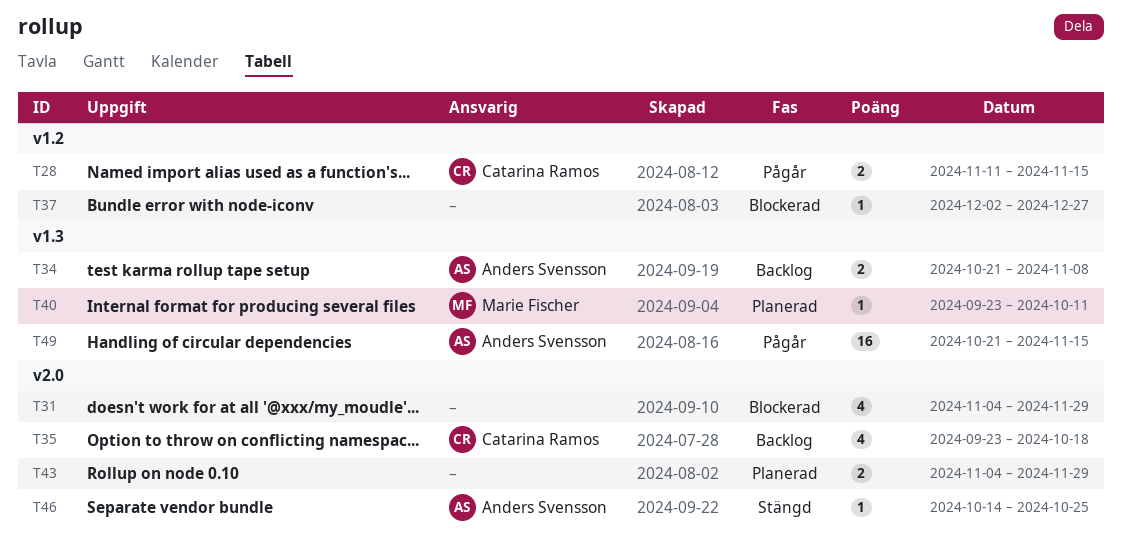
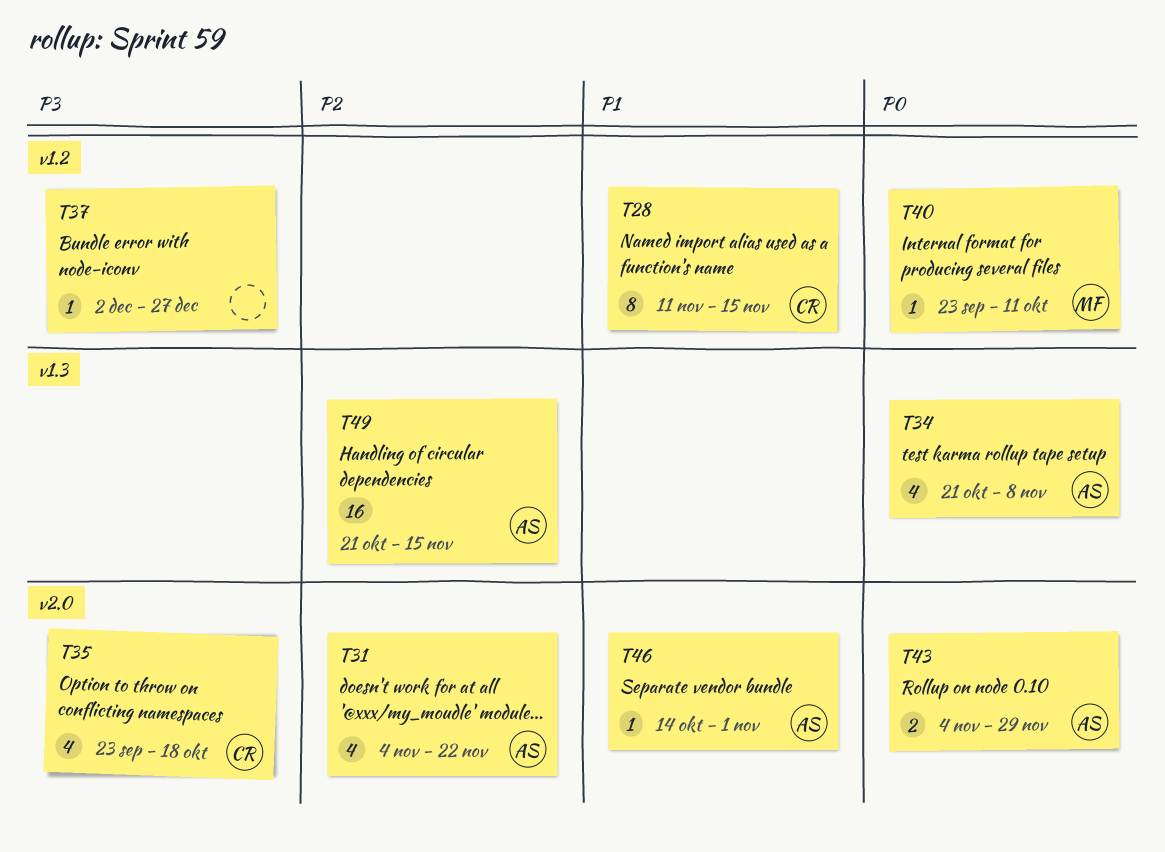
T28, estimate: 2 -> 8
T31, owner: none -> Anders Svensson
T31, due: Nov 29 -> Nov 22
T34, estimate: 2 -> 4
T40, label: v1.3 -> v1.2
T43, owner: none -> Anders Svensson
T46, due: Oct 25 -> Nov 1

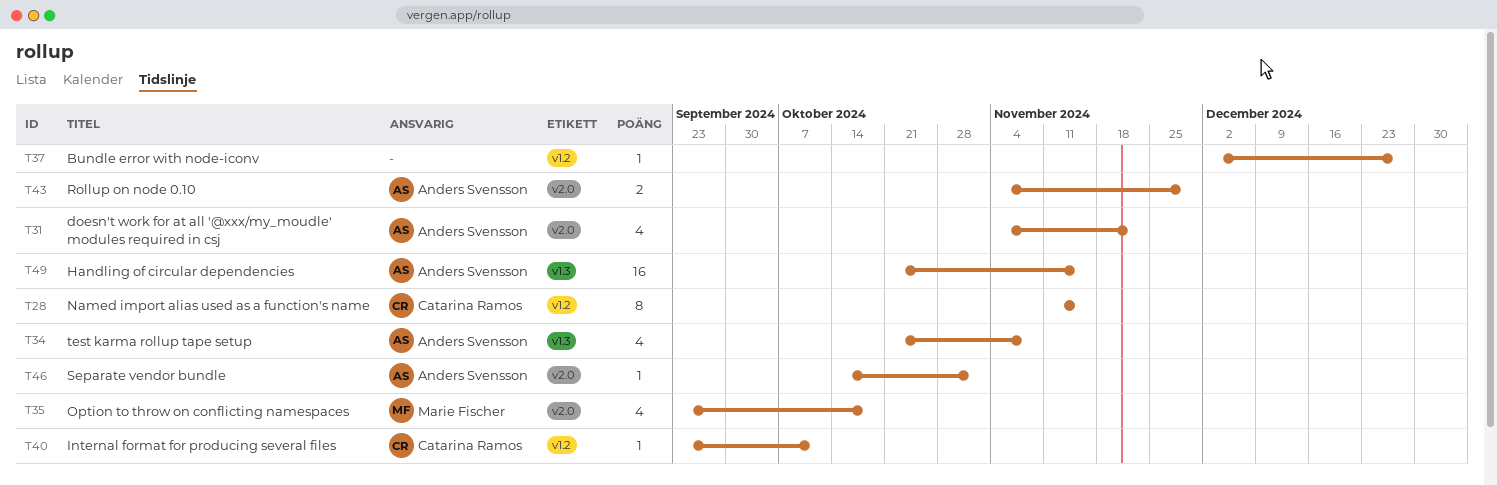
T35, owner: Catarina Ramos -> Marie Fischer
T40, owner: Marie Fischer -> Catarina Ramos

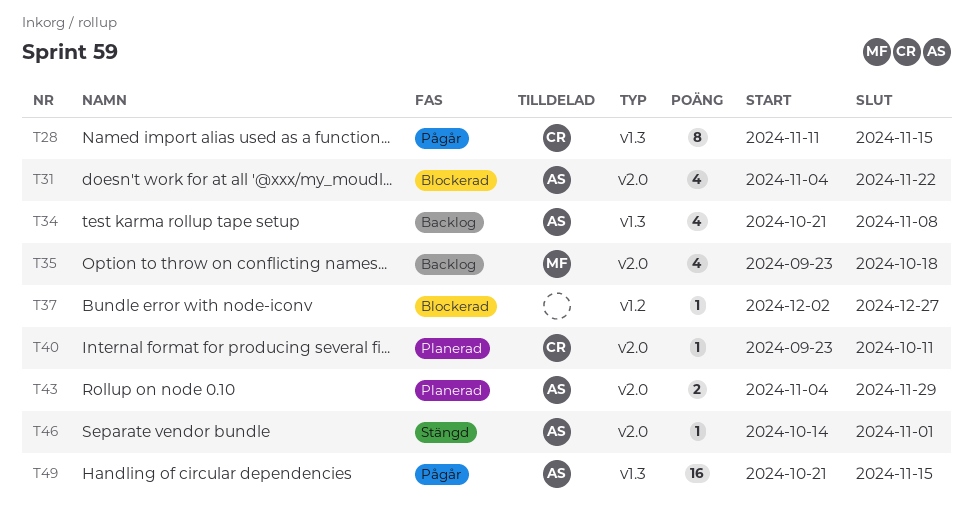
T28, label: v1.2 -> v1.3
T40, label: v1.2 -> v2.0

